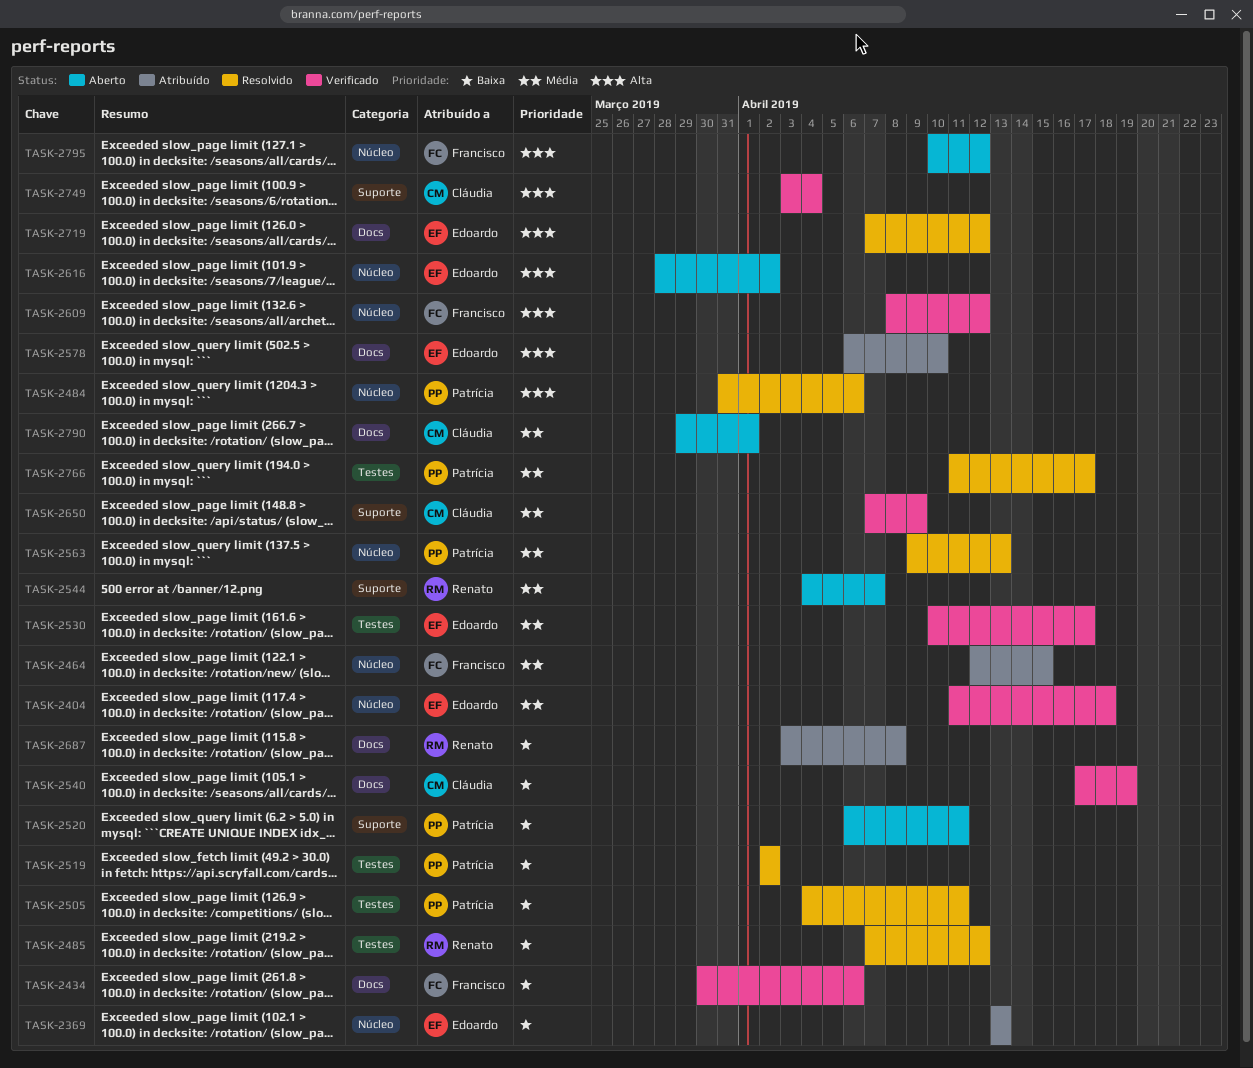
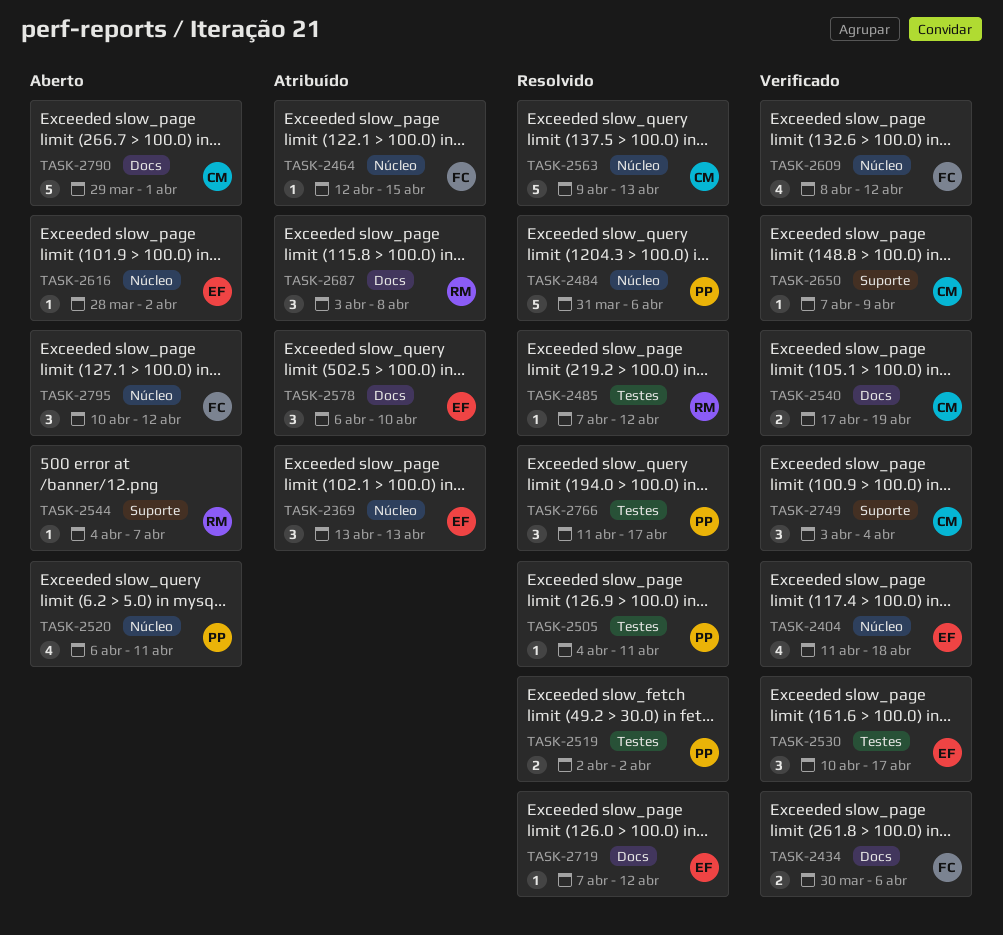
TASK-2520, label: Suporte -> Núcleo
TASK-2563, owner: Patrícia -> Cláudia

